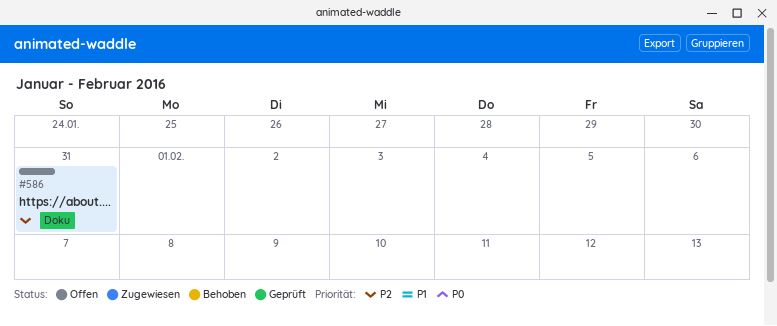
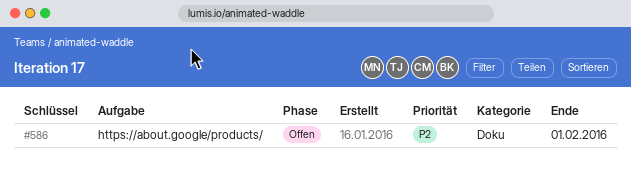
#586, due: Jan 31 -> Feb 1

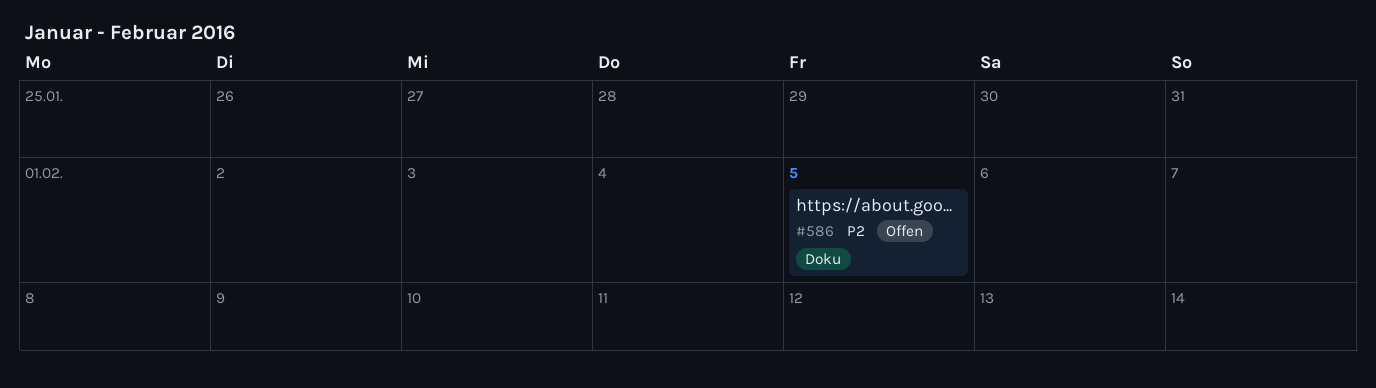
#586, due: Feb 1 -> Feb 5

